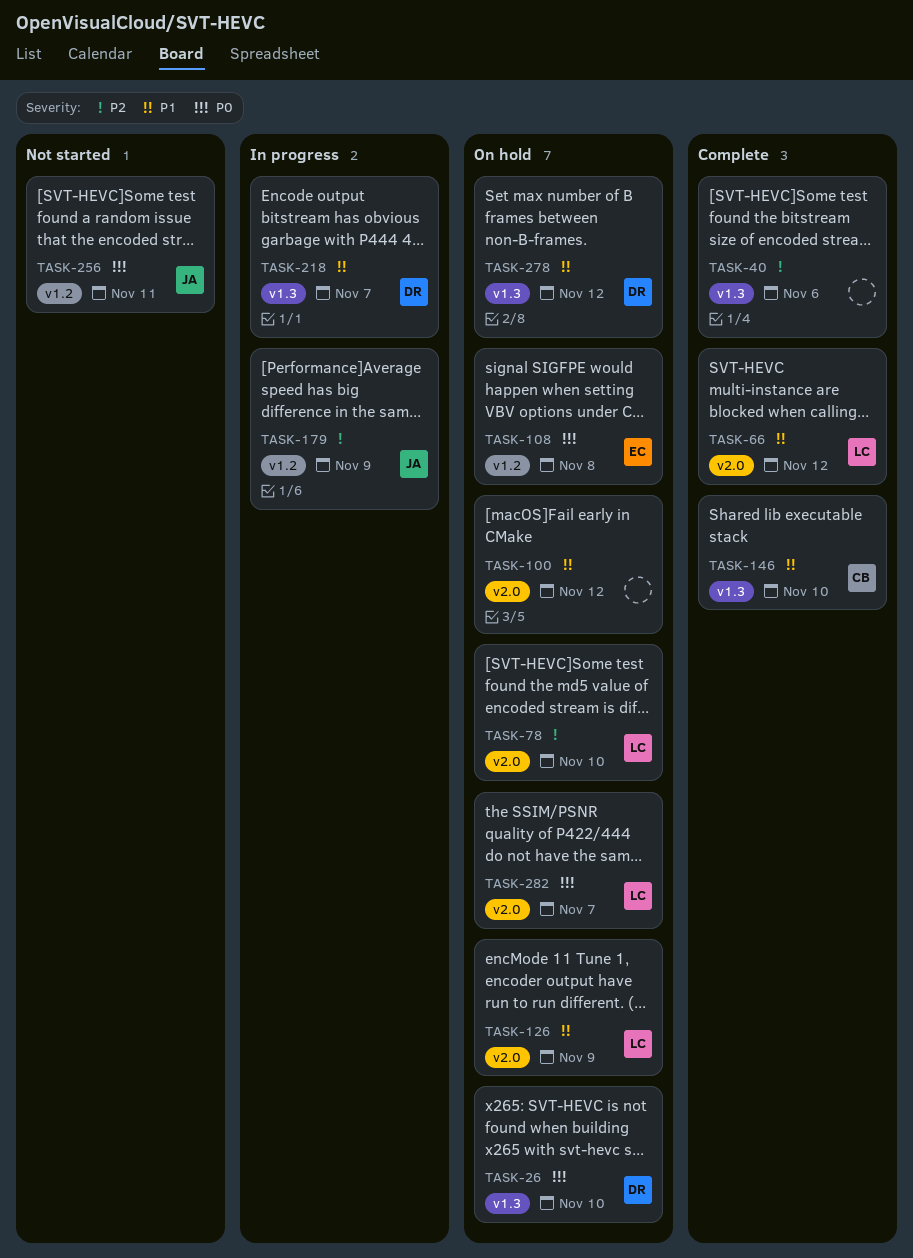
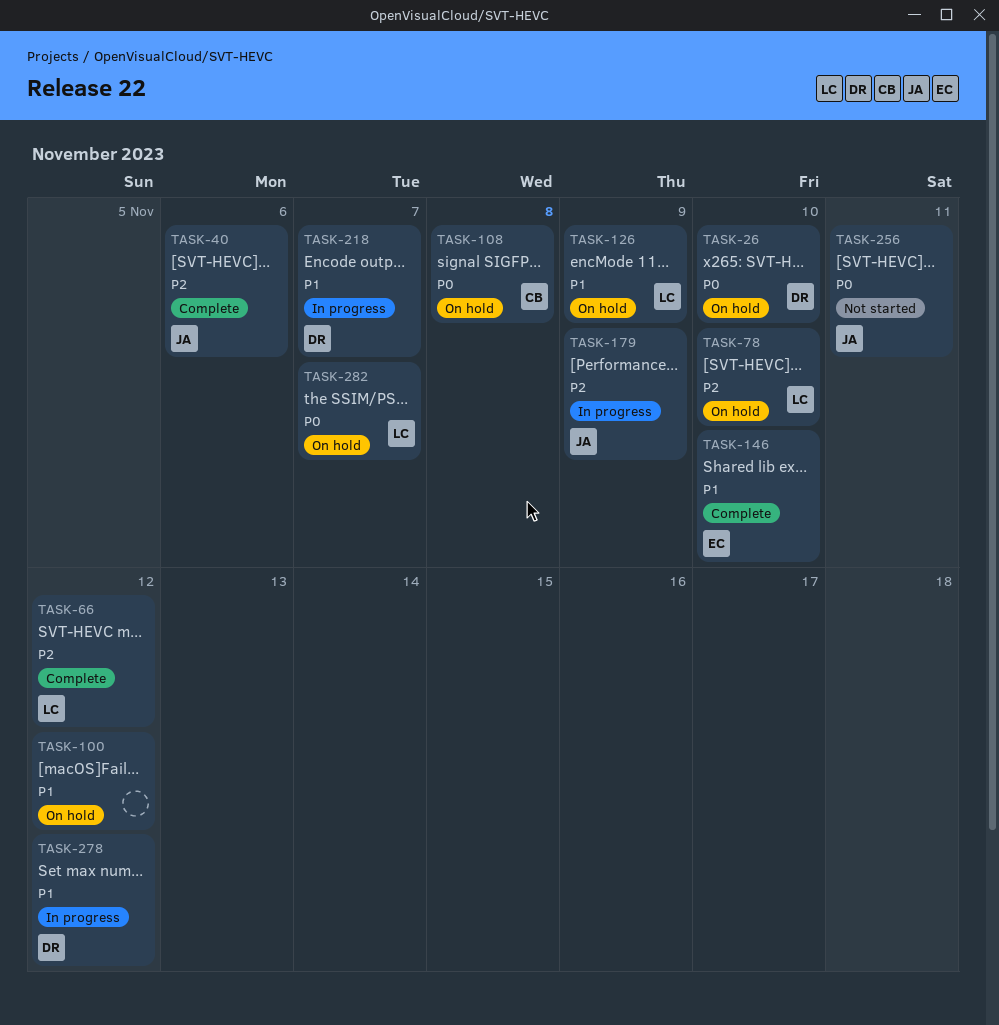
TASK-40, owner: none -> JA
TASK-66, priority: P1 -> P2
TASK-108, owner: EC -> CB
TASK-146, owner: CB -> EC
TASK-278, status: On hold -> In progress

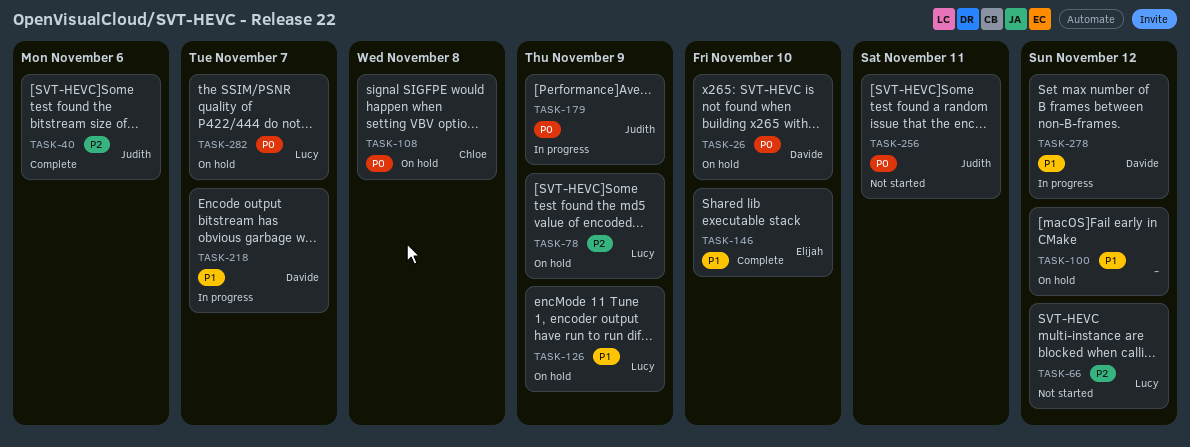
TASK-66, status: Complete -> Not started
TASK-78, due: Nov 10 -> Nov 9
TASK-179, priority: P2 -> P0

